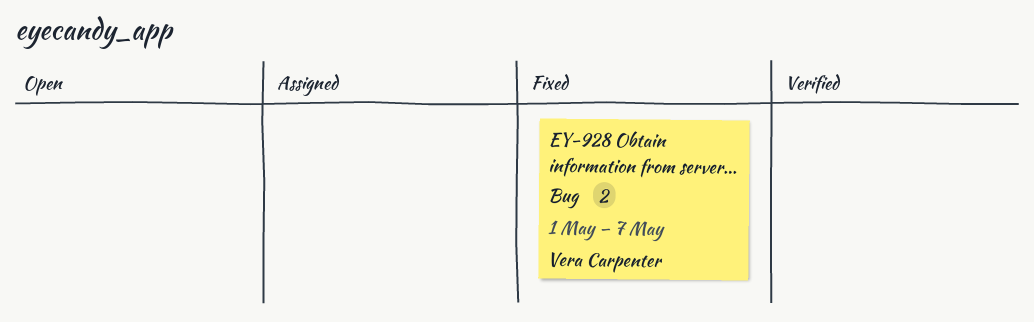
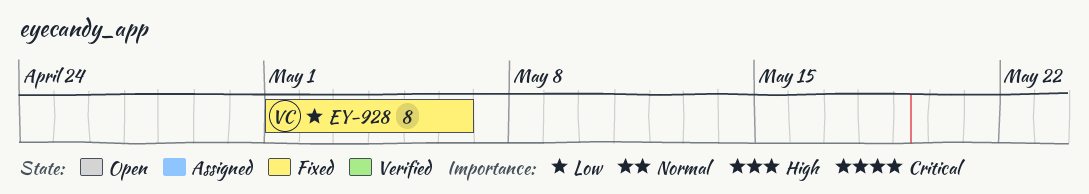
EY-928, estimate: 2 -> 8
EY-928, due: May 7 -> May 6

